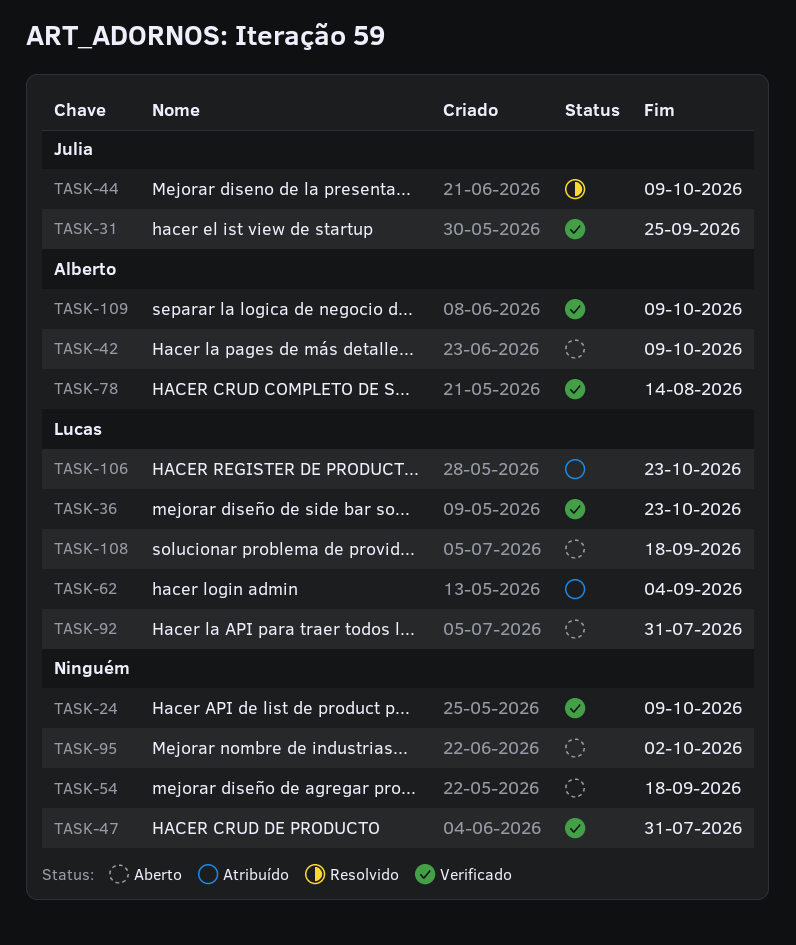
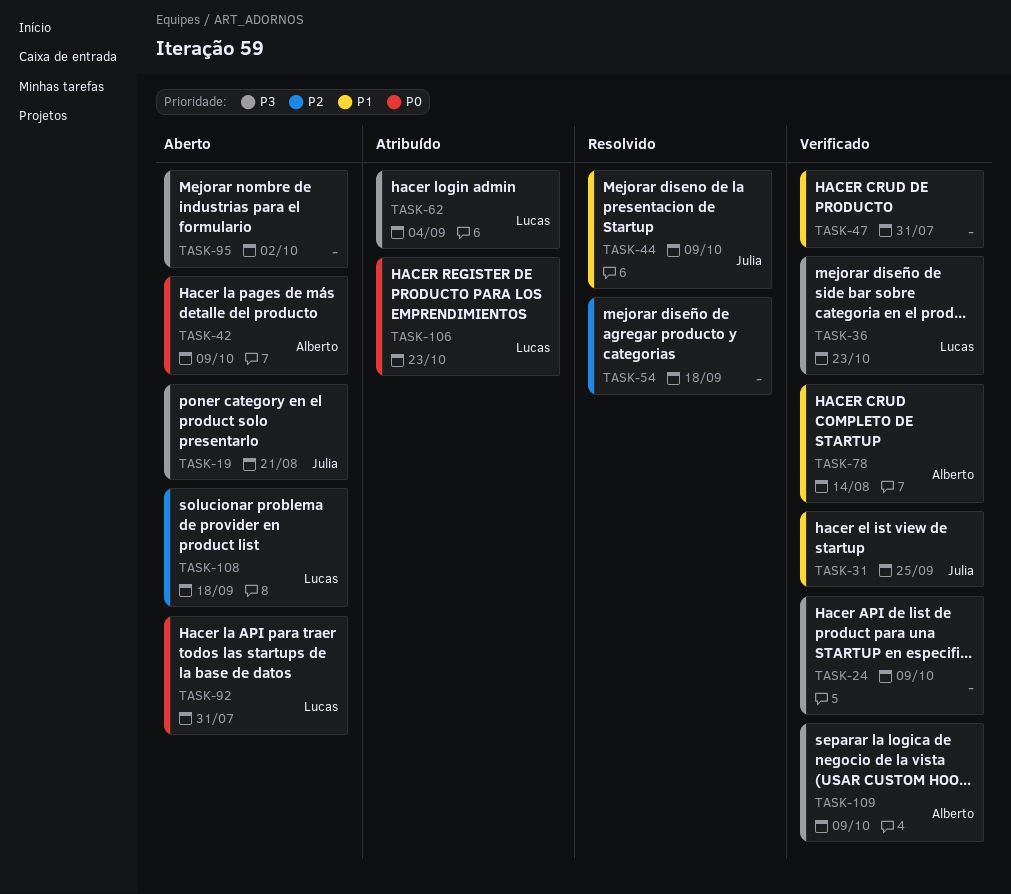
TASK-19: none -> present
TASK-54, status: Aberto -> Resolvido

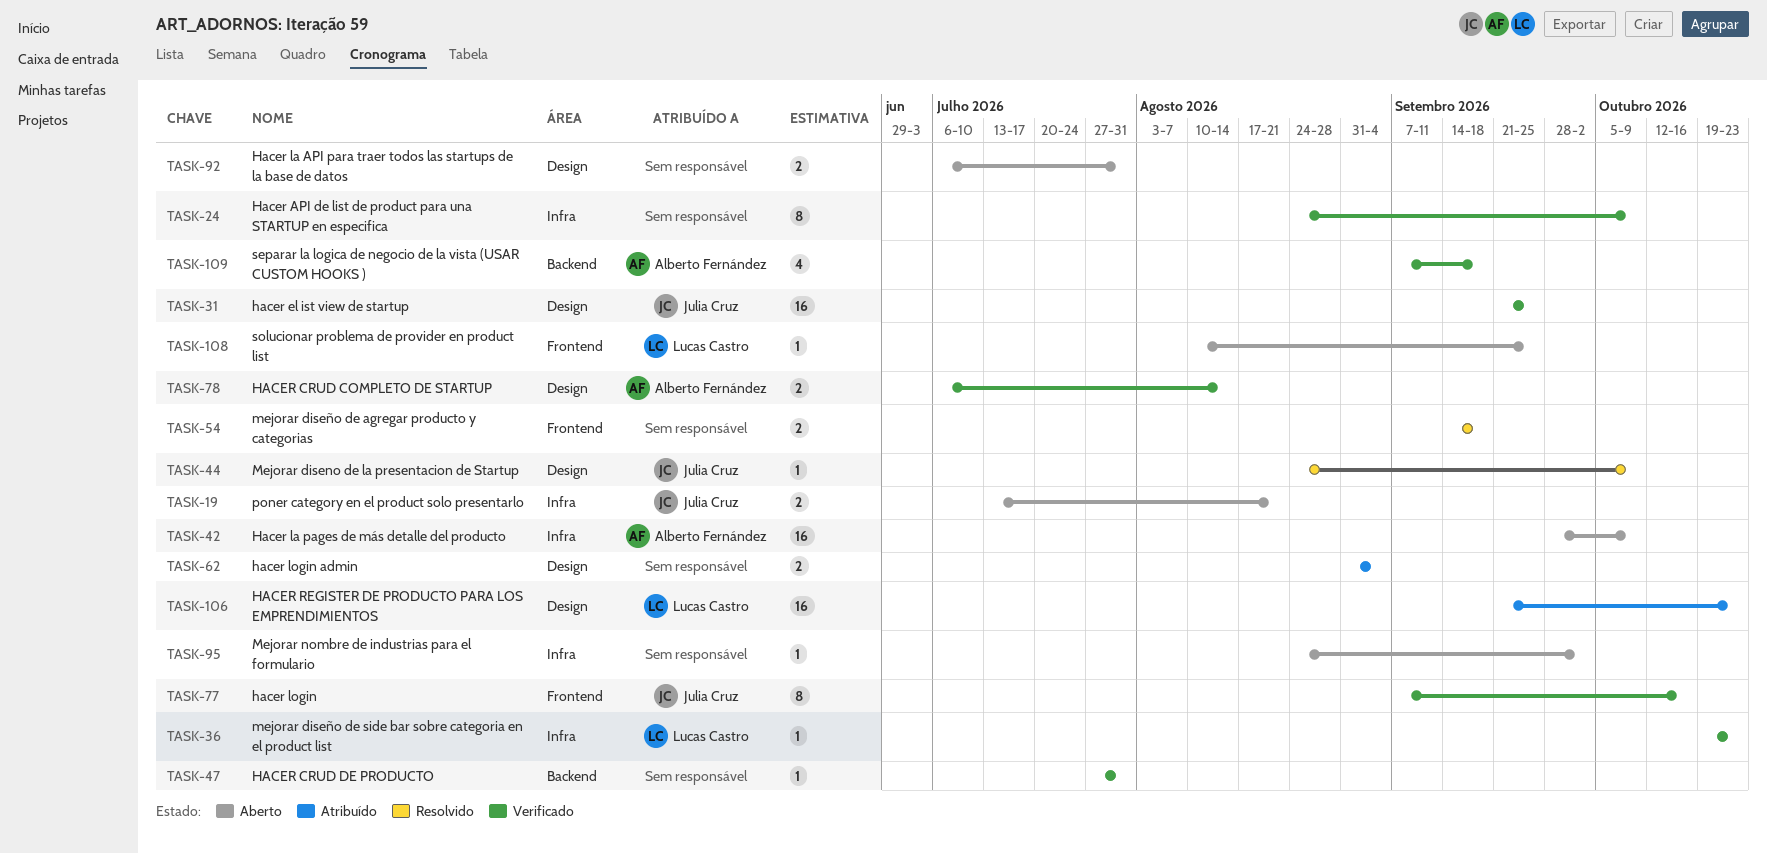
TASK-62, owner: Lucas Castro -> none
TASK-77: none -> present
TASK-92, owner: Lucas Castro -> none
TASK-108, due: Sep 18 -> Sep 25
TASK-109, due: Oct 9 -> Sep 18

